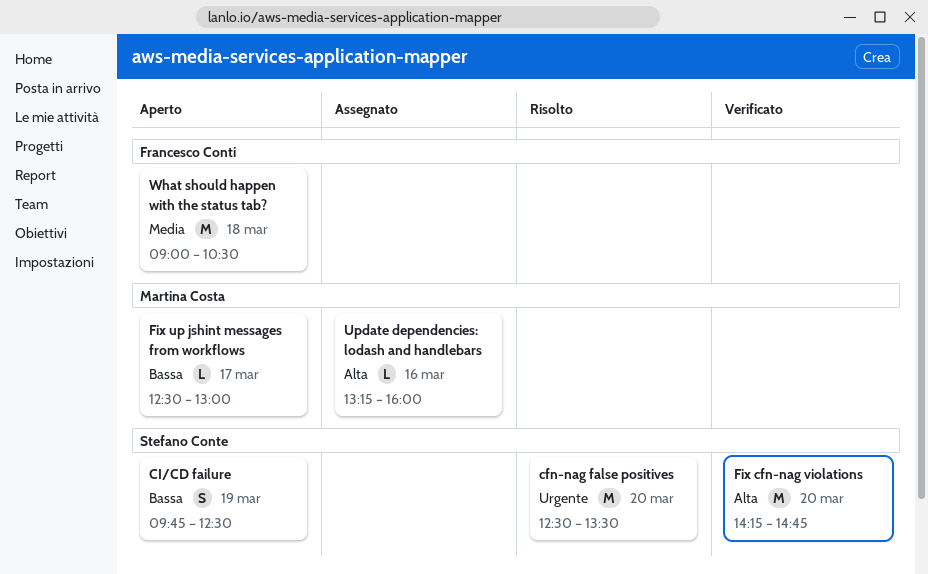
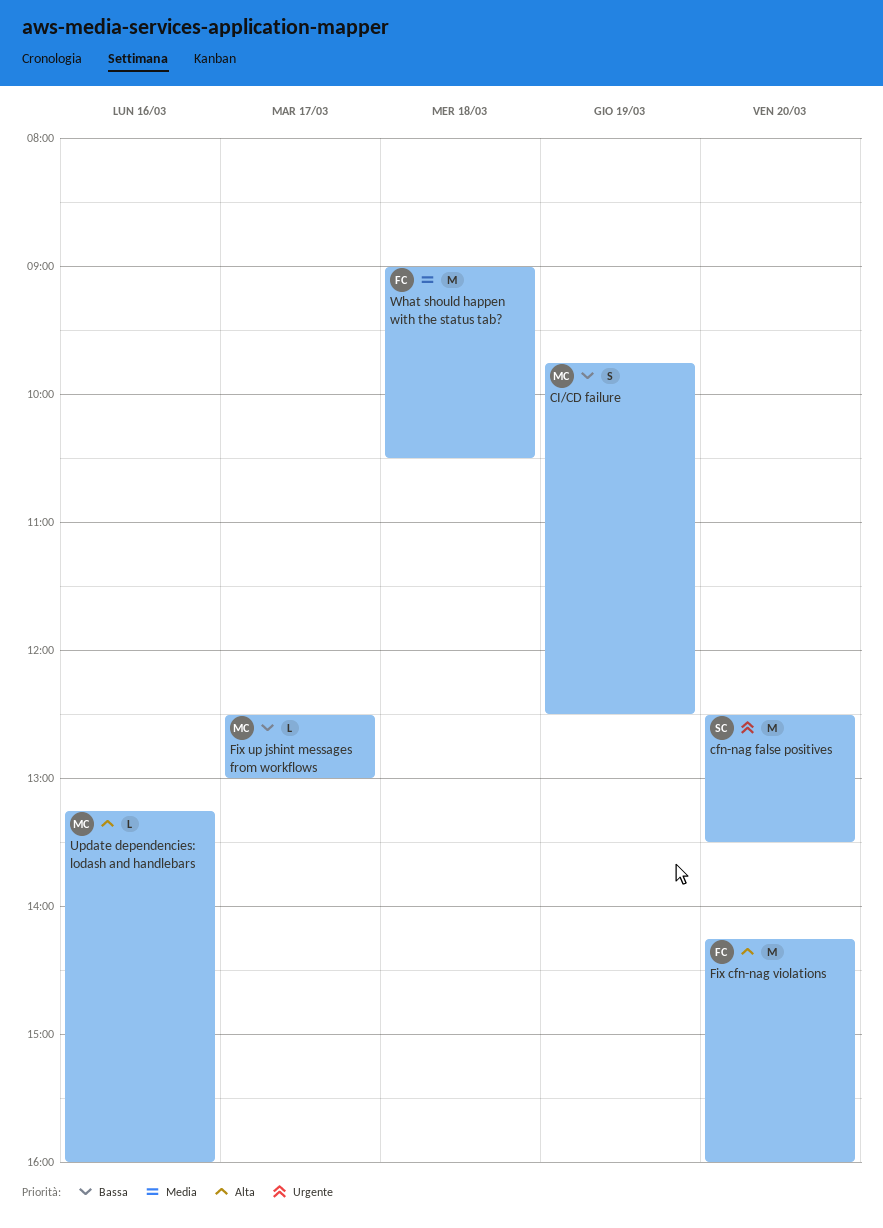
CI/CD failure, owner: Stefano Conte -> Martina Costa
Fix cfn-nag violations, owner: Stefano Conte -> Francesco Conti
Fix cfn-nag violations, ends: 14:45 -> 16:00

